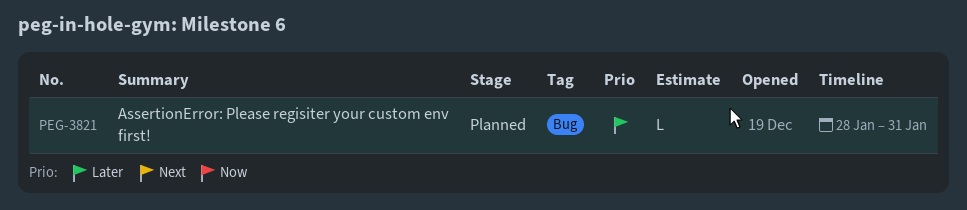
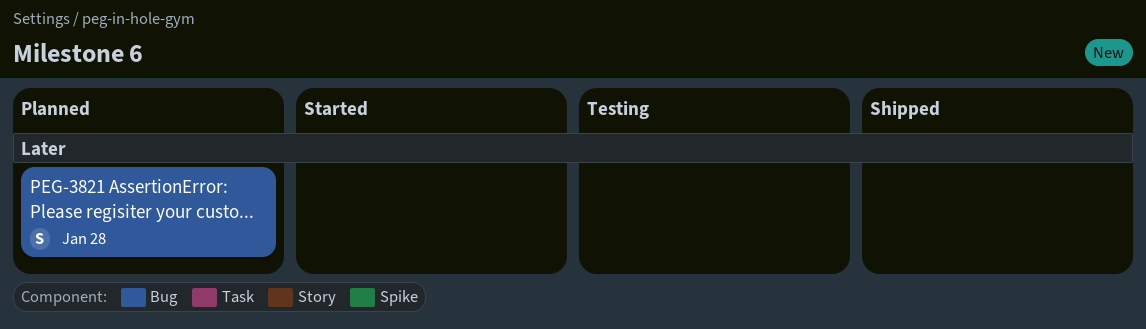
PEG-3821, estimate: L -> S
PEG-3821, due: Jan 31 -> Jan 28

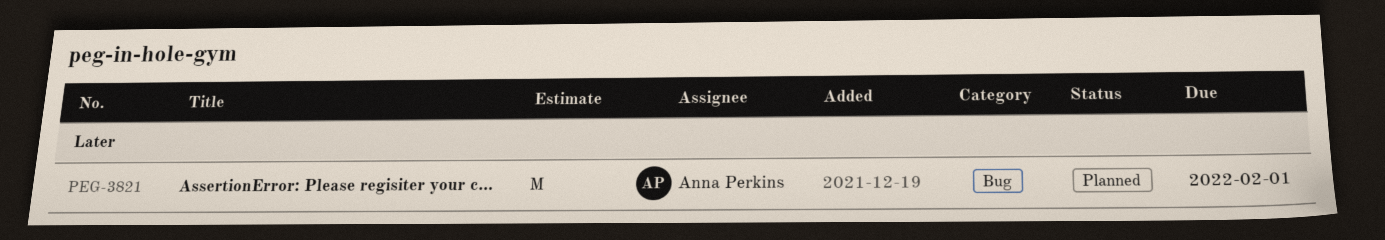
PEG-3821, estimate: S -> M
PEG-3821, due: Jan 28 -> Feb 1

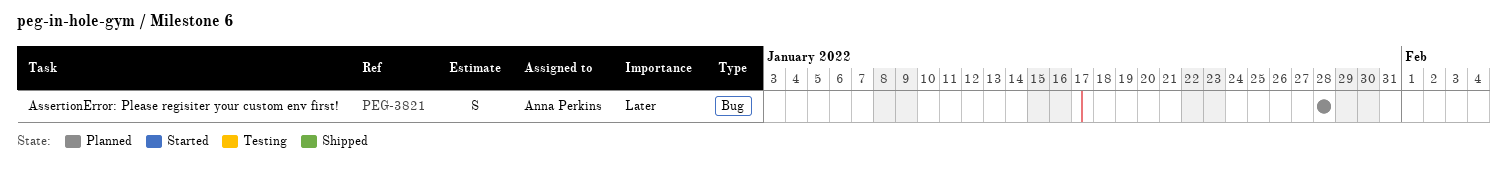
PEG-3821, estimate: M -> S
PEG-3821, due: Feb 1 -> Jan 28

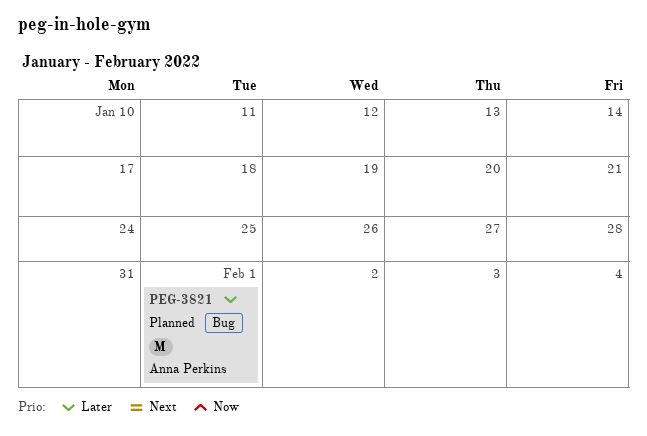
PEG-3821, estimate: S -> M
PEG-3821, due: Jan 28 -> Feb 1

